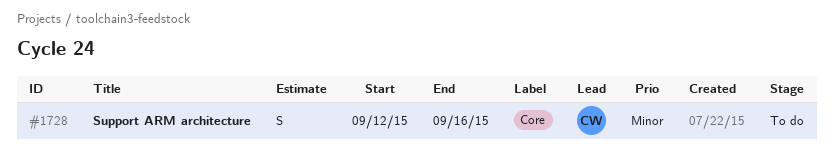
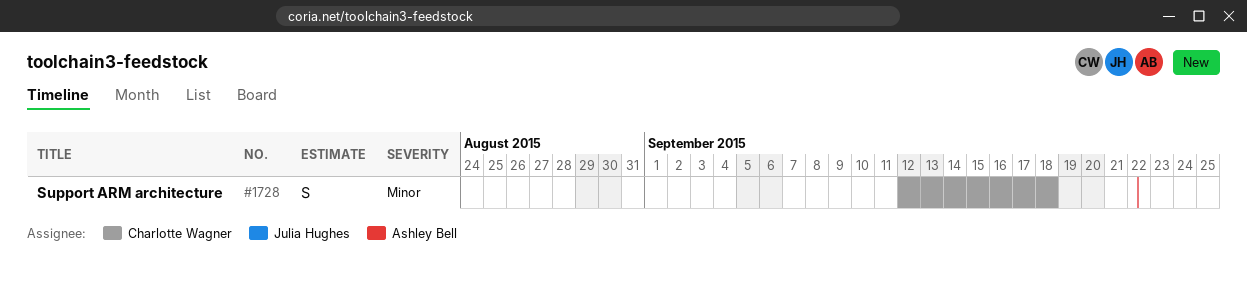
#1728, due: Sep 16 -> Sep 18

